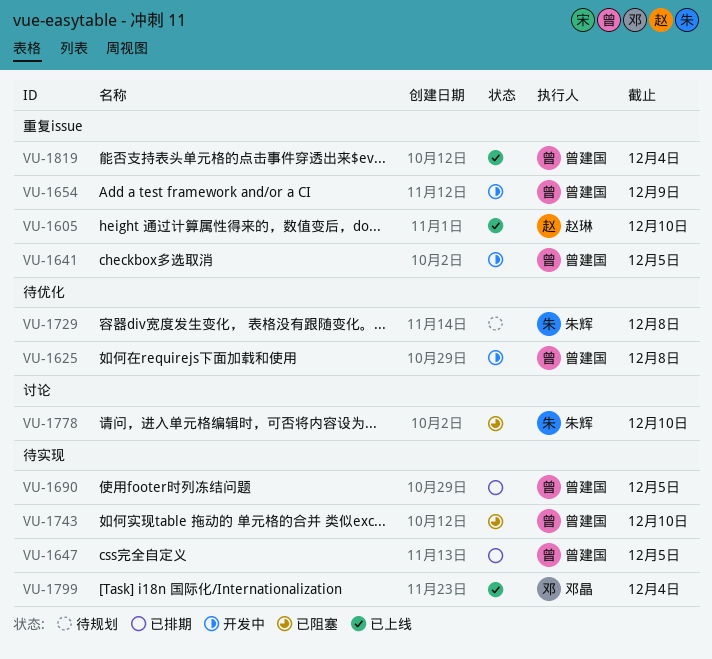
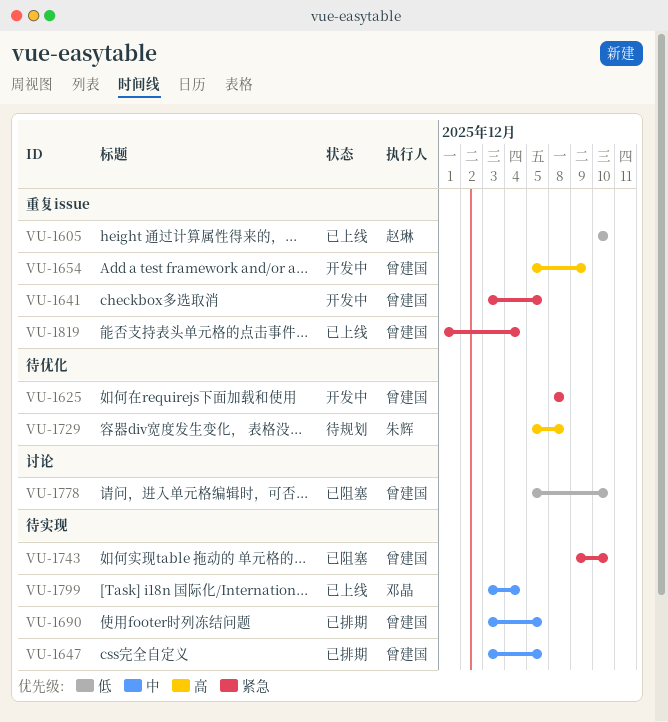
VU-1778, owner: 朱辉 -> 曾建国

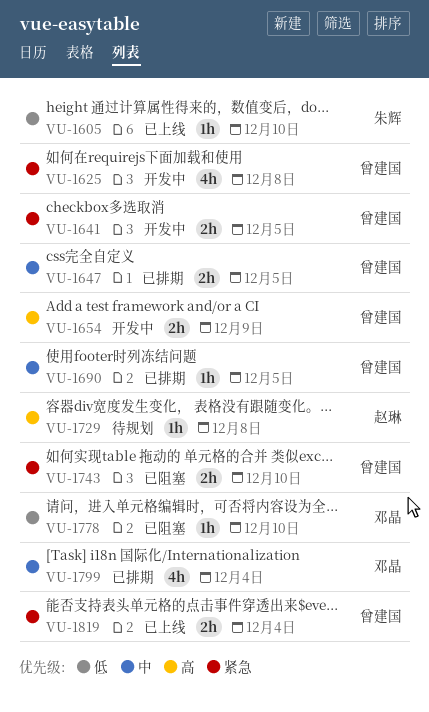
VU-1605, owner: 赵琳 -> 朱辉
VU-1729, owner: 朱辉 -> 赵琳
VU-1778, owner: 曾建国 -> 邓晶
VU-1799, status: 已上线 -> 已排期

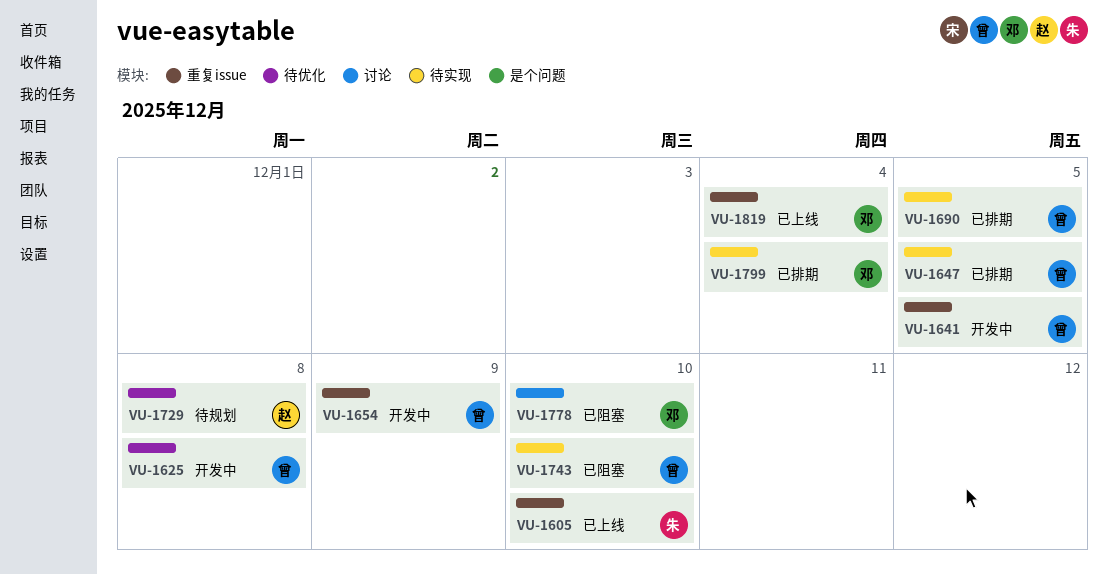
VU-1819, owner: 曾建国 -> 邓晶

